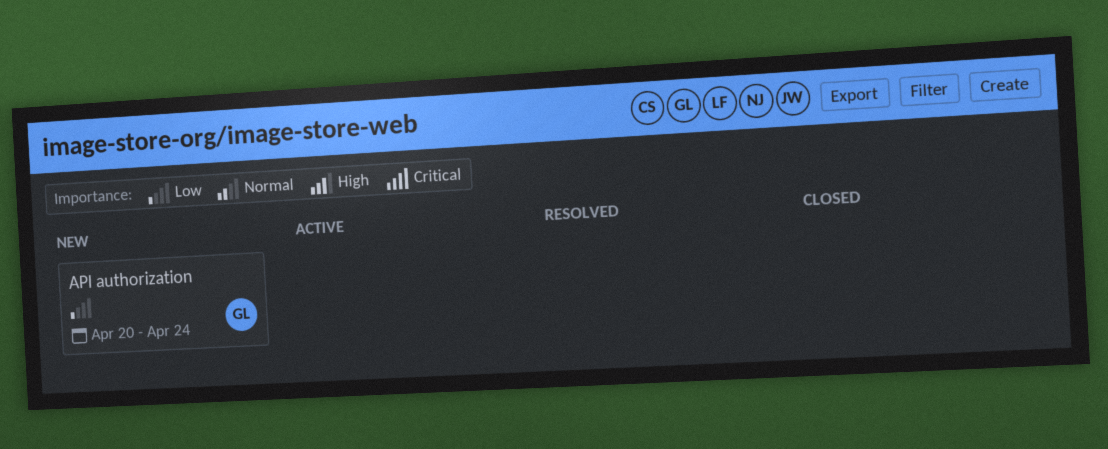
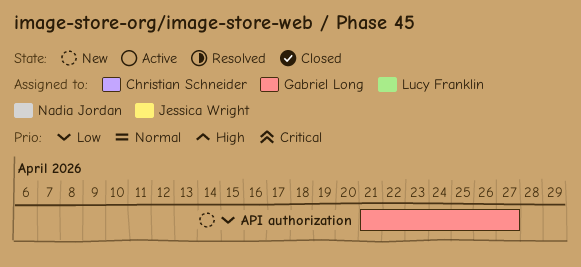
API authorization, start: Apr 20 -> Apr 21
API authorization, due: Apr 24 -> Apr 27

